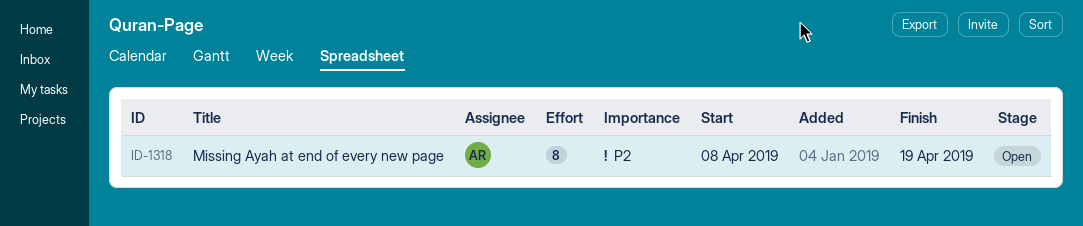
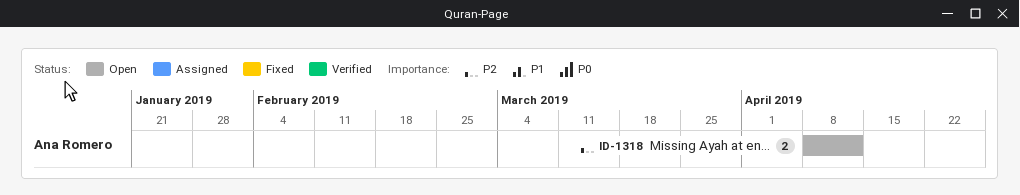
ID-1318, estimate: 8 -> 2
ID-1318, due: Apr 19 -> Apr 12

